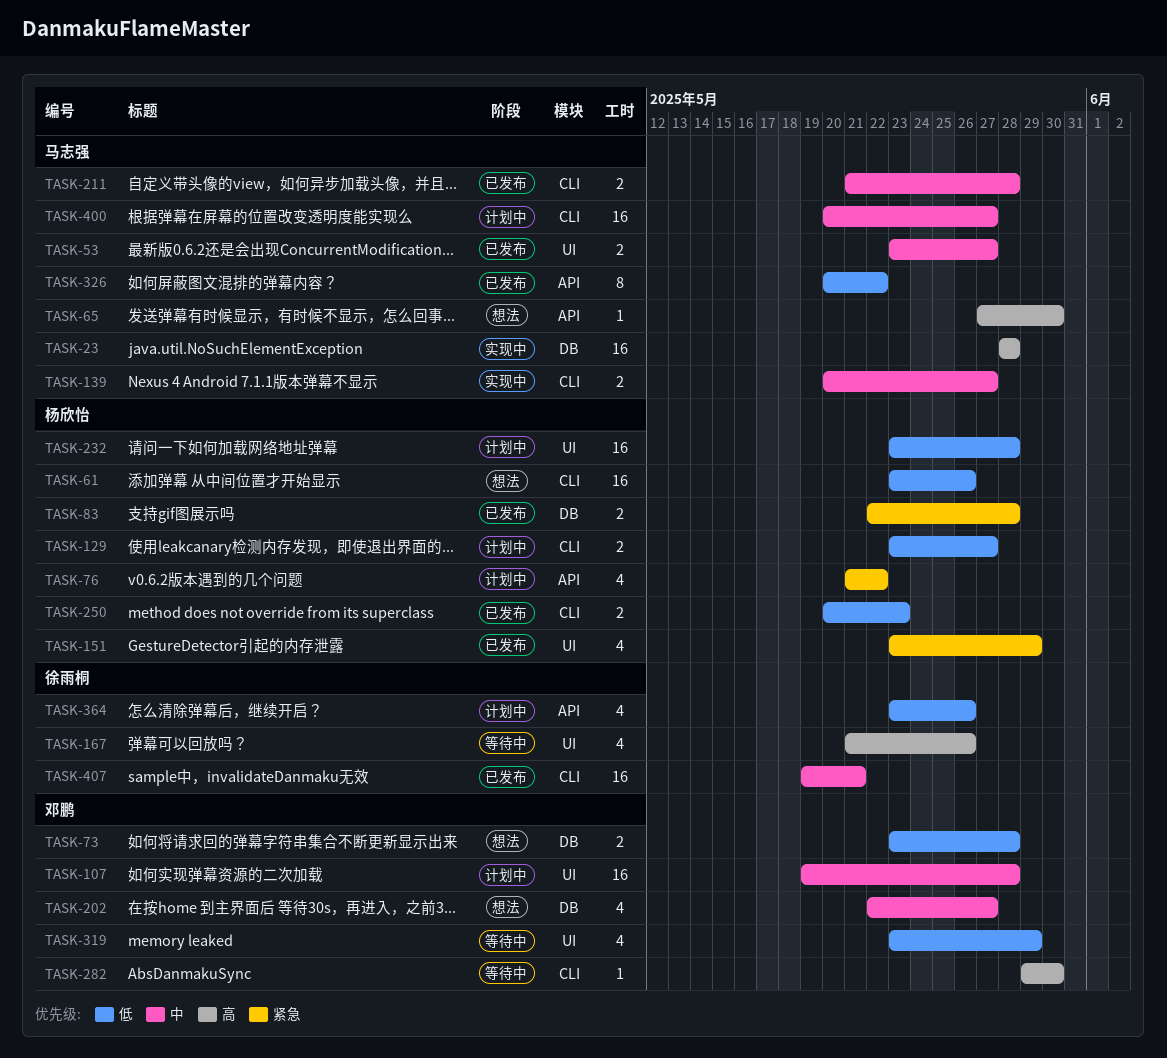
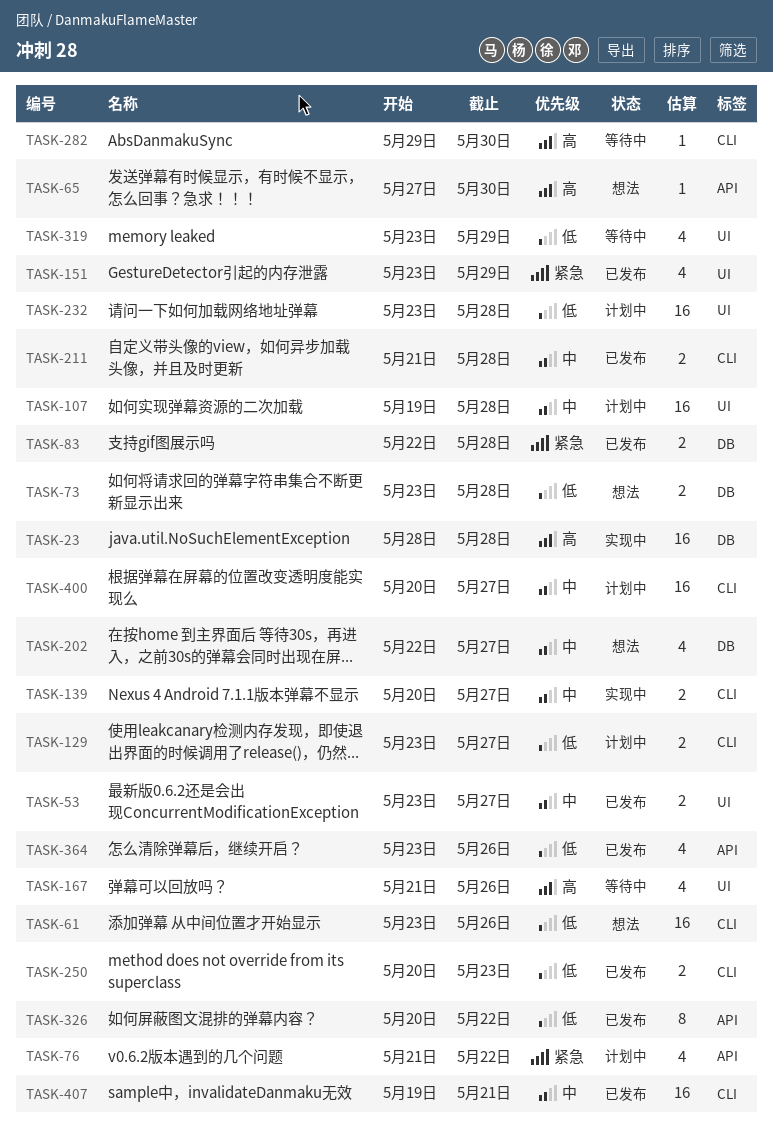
TASK-364, status: 计划中 -> 已发布

